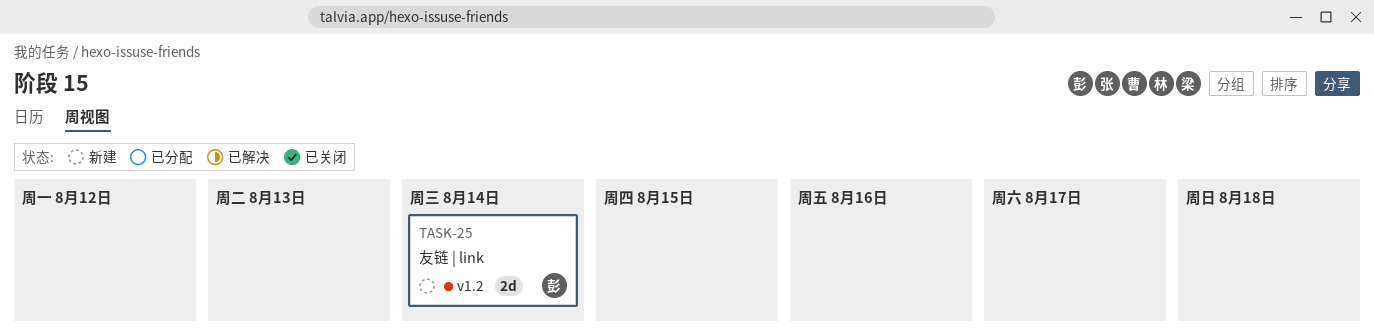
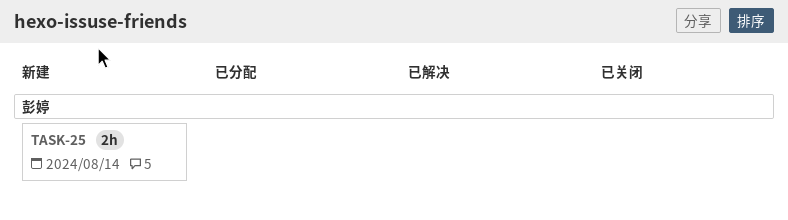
TASK-25, estimate: 2d -> 2h

